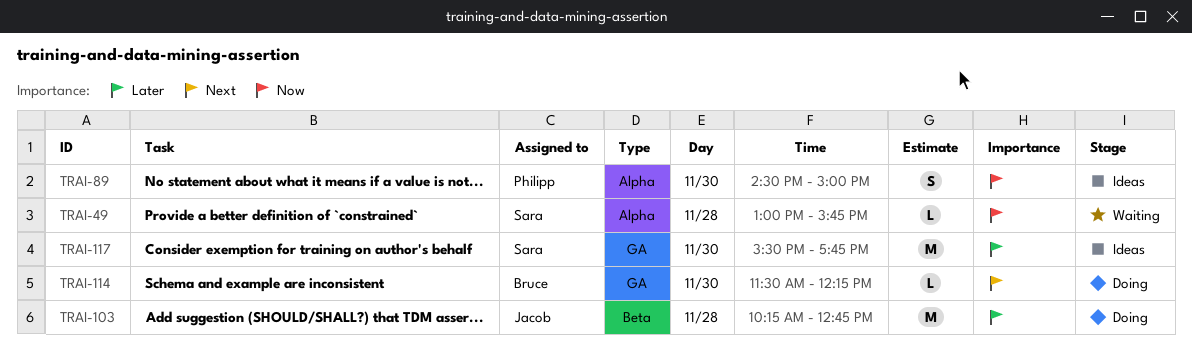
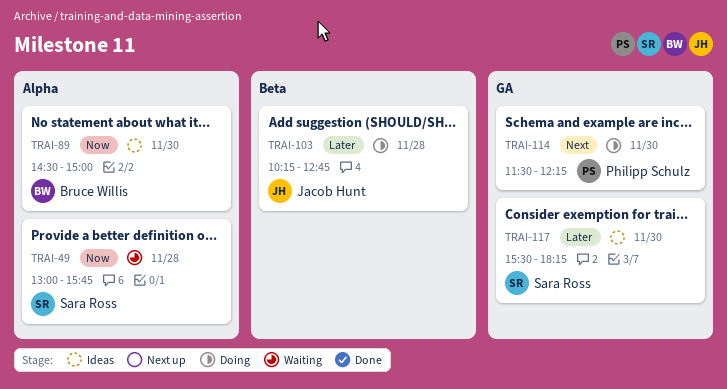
TRAI-89, owner: Philipp Schulz -> Bruce Willis
TRAI-114, owner: Bruce Willis -> Philipp Schulz
TRAI-117, ends: 17:45 -> 18:15

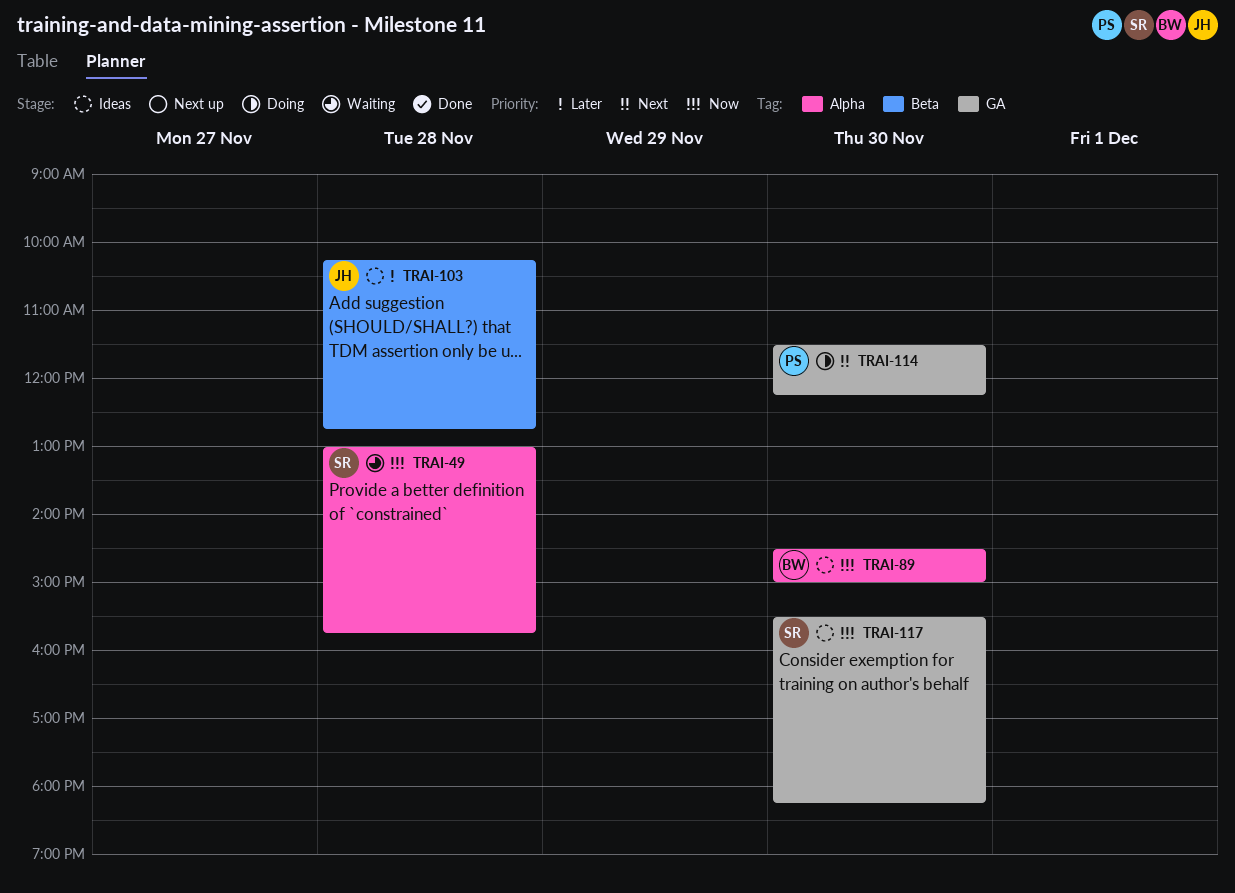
TRAI-103, status: Doing -> Ideas
TRAI-117, priority: Later -> Now

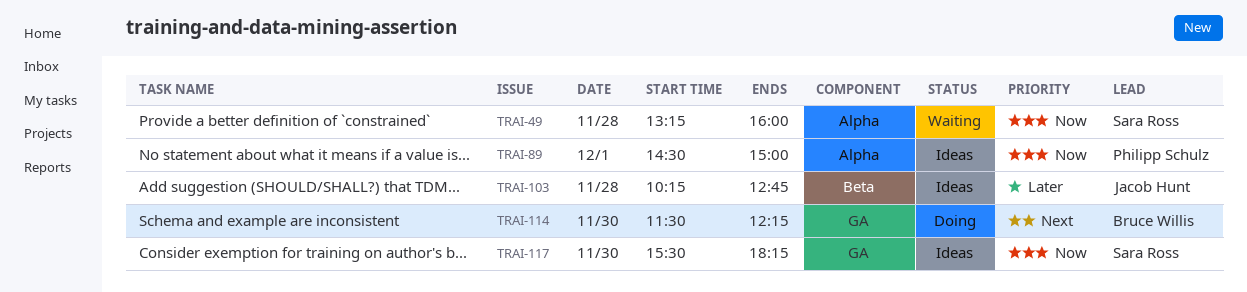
TRAI-49, begins: 13:00 -> 13:15
TRAI-49, ends: 15:45 -> 16:00
TRAI-89, owner: Bruce Willis -> Philipp Schulz
TRAI-89, day: Nov 30 -> Dec 1
TRAI-114, owner: Philipp Schulz -> Bruce Willis

